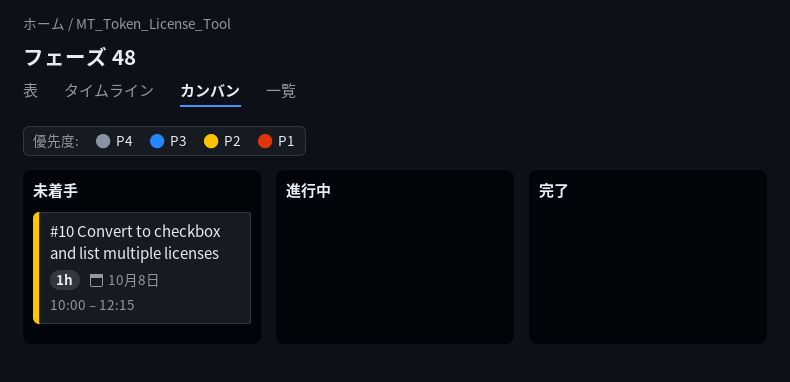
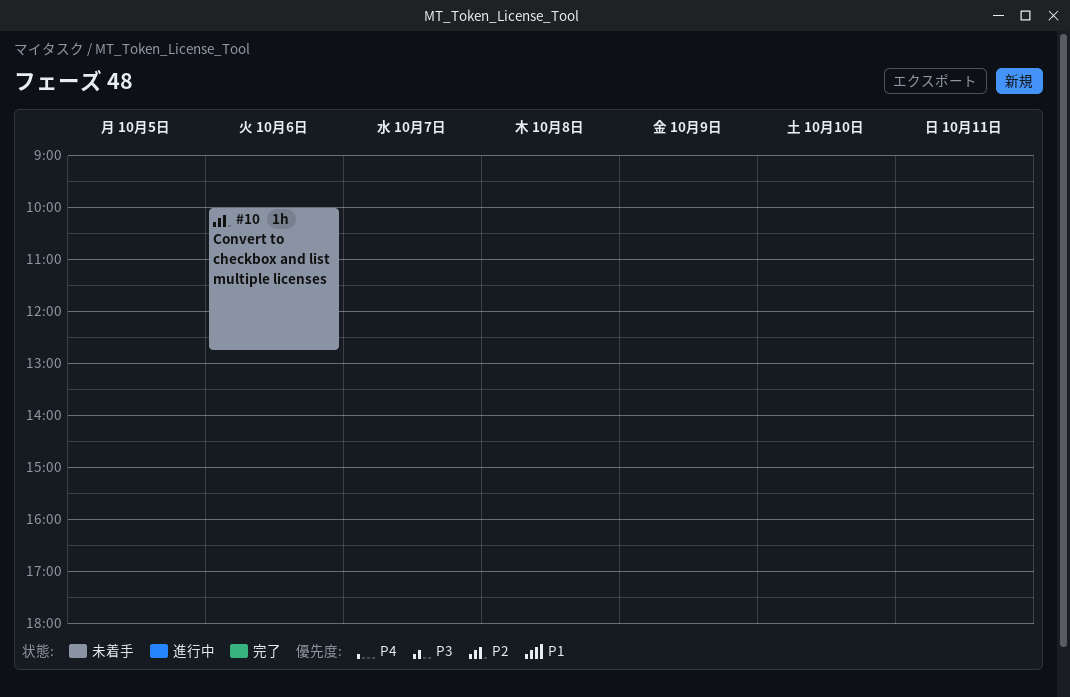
#10, day: Oct 8 -> Oct 6
#10, ends: 12:15 -> 12:45

